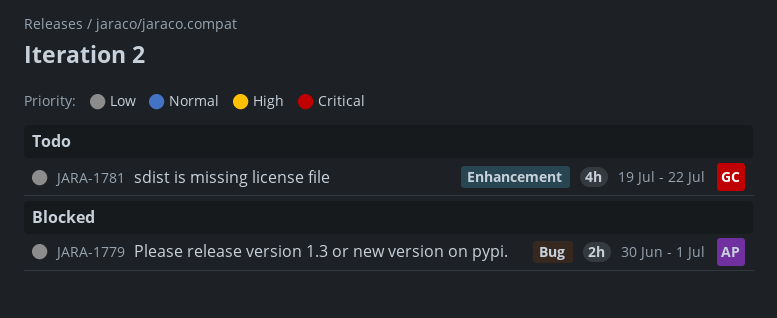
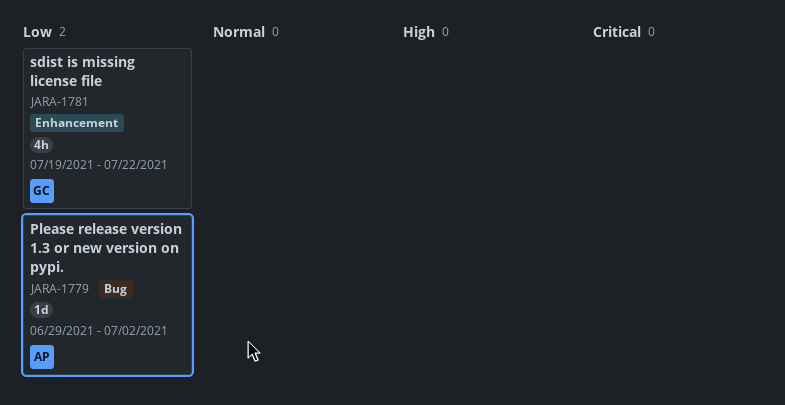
JARA-1779, estimate: 2h -> 1d
JARA-1779, start: Jun 30 -> Jun 29
JARA-1779, due: Jul 1 -> Jul 2

